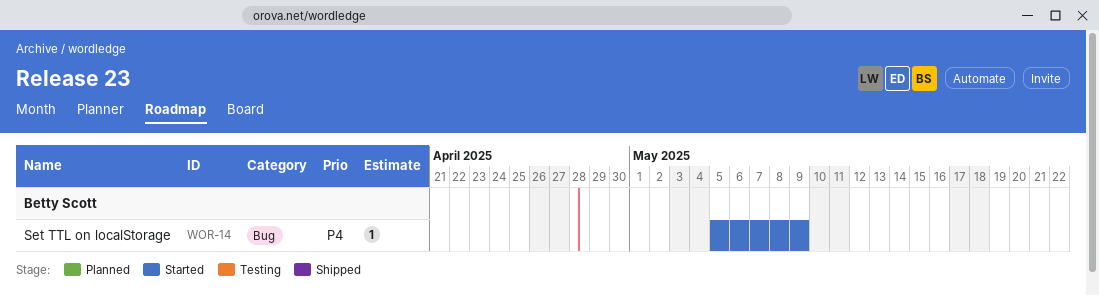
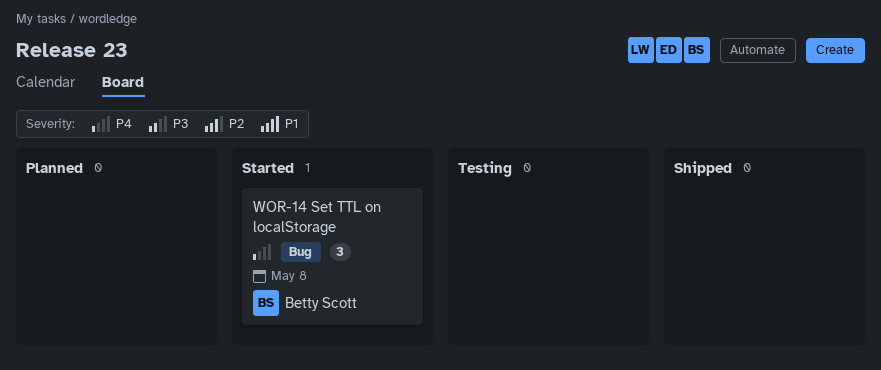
WOR-14, estimate: 1 -> 3
WOR-14, due: May 9 -> May 8

